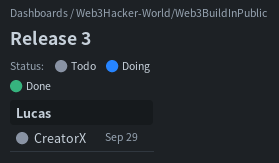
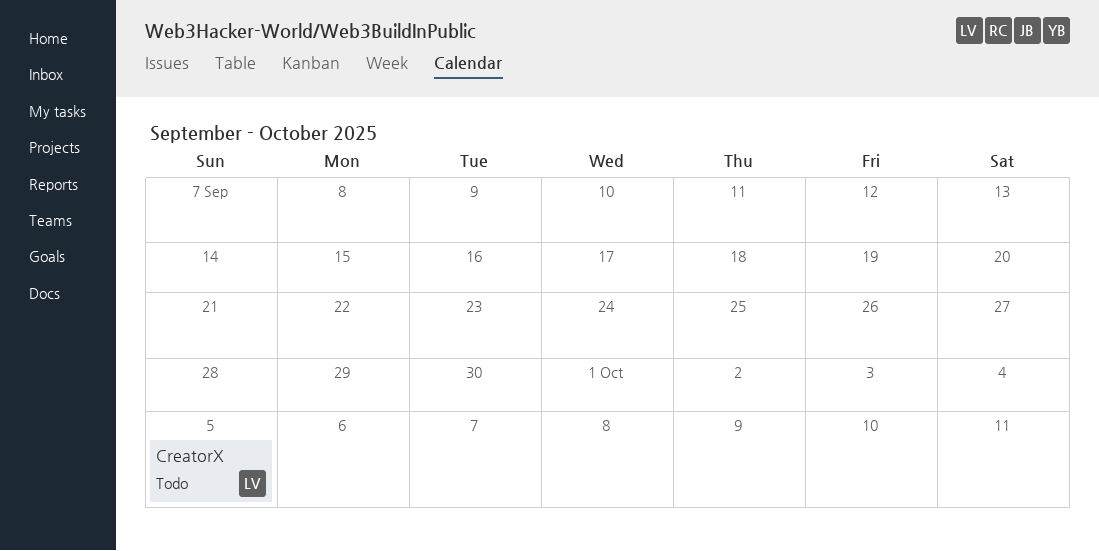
CreatorX, due: Sep 29 -> Oct 5

